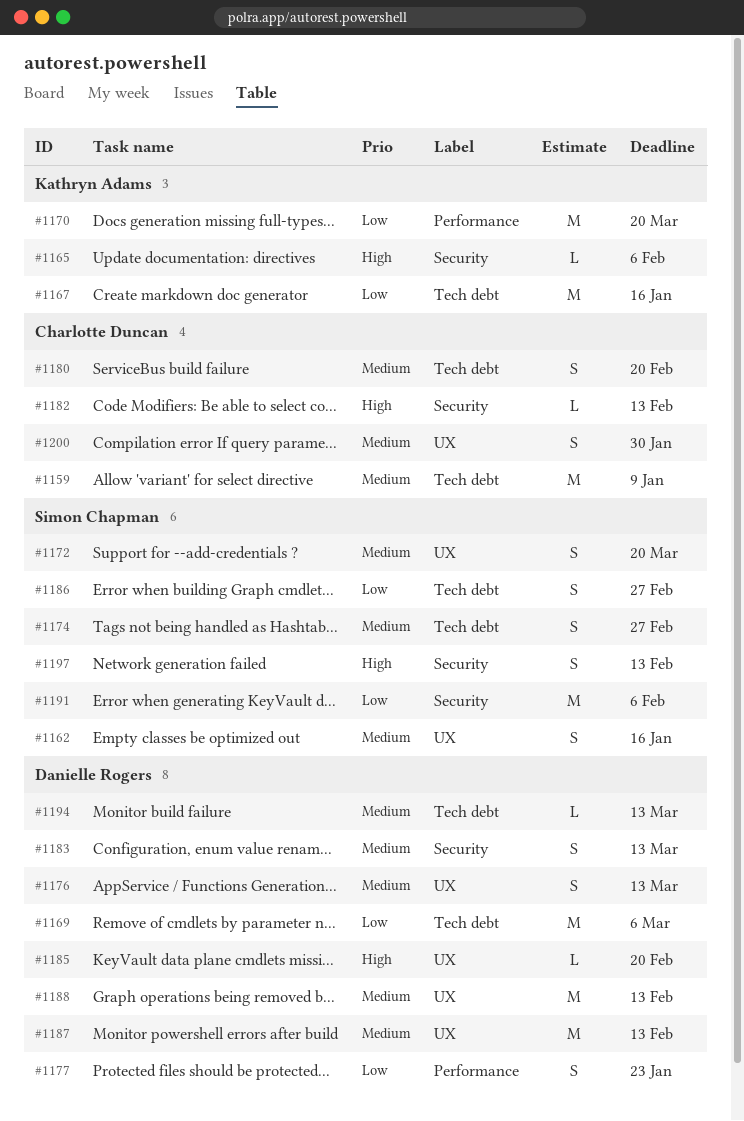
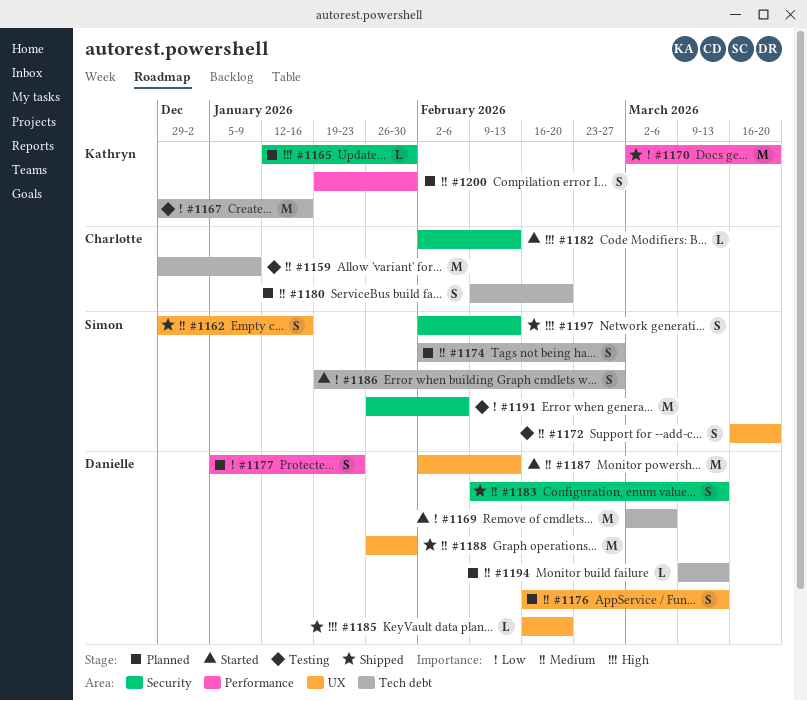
#1165, due: Feb 6 -> Jan 30
#1188, due: Feb 13 -> Jan 30
#1200, owner: Charlotte Duncan -> Kathryn Adams
#1200, label: UX -> Performance

